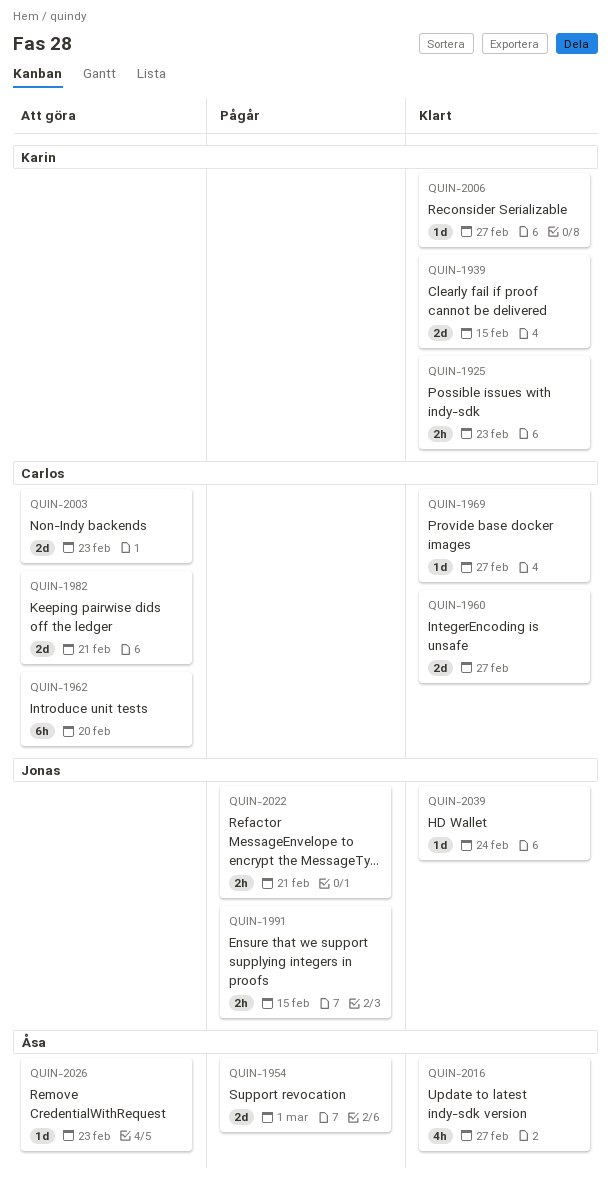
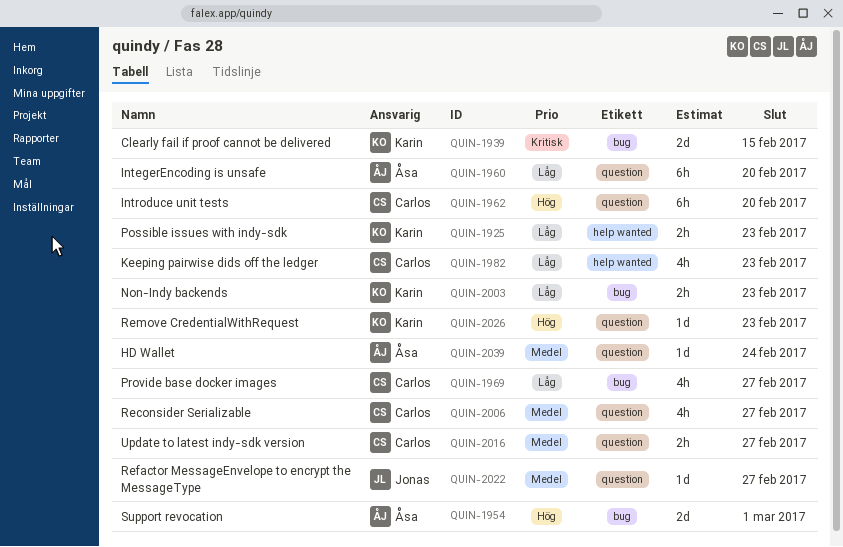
QUIN-1960, owner: Carlos -> Åsa
QUIN-1960, estimate: 2d -> 6h
QUIN-1960, due: Feb 27 -> Feb 20
QUIN-1969, estimate: 1d -> 4h
QUIN-1982, estimate: 2d -> 4h
QUIN-1982, due: Feb 21 -> Feb 23
QUIN-1991: present -> none
QUIN-2003, owner: Carlos -> Karin
QUIN-2003, estimate: 2d -> 2h
QUIN-2006, owner: Karin -> Carlos
QUIN-2006, estimate: 1d -> 4h
QUIN-2016, owner: Åsa -> Carlos
QUIN-2016, estimate: 4h -> 2h
QUIN-2022, estimate: 2h -> 1d
QUIN-2022, due: Feb 21 -> Feb 27
QUIN-2026, owner: Åsa -> Karin
QUIN-2039, owner: Jonas -> Åsa

